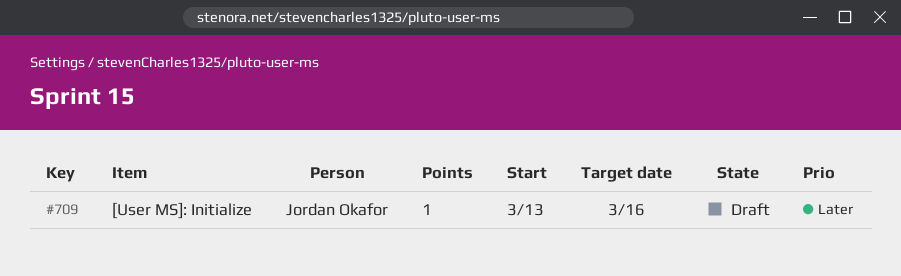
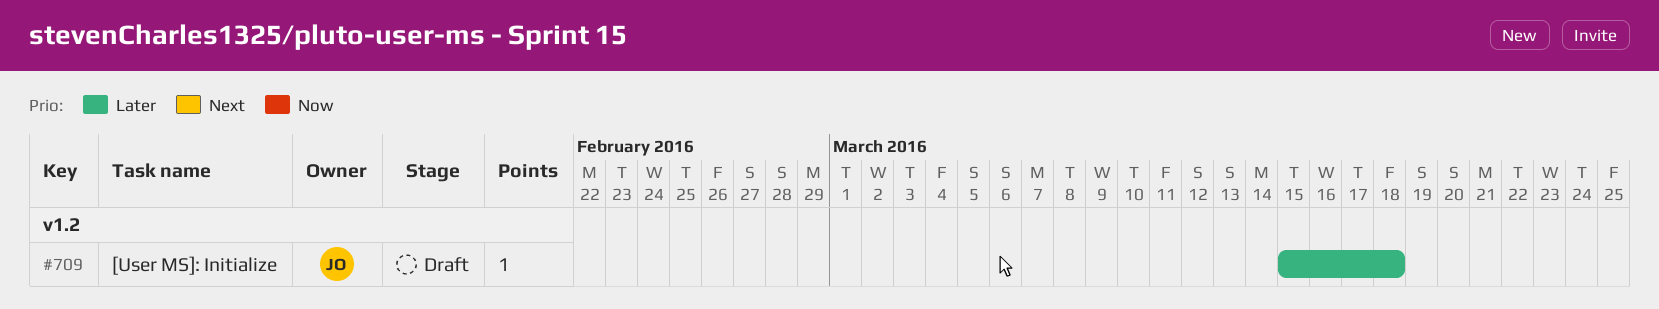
#709, start: Mar 13 -> Mar 15
#709, due: Mar 16 -> Mar 18

